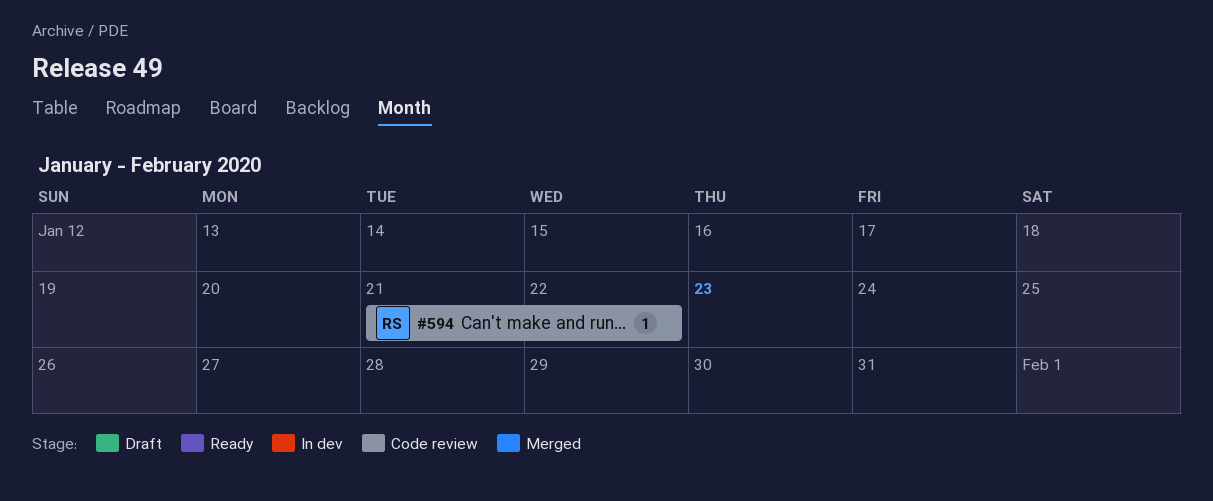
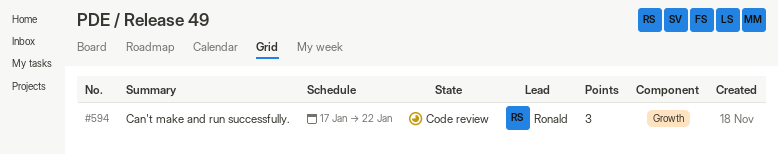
#594, estimate: 1 -> 3
#594, start: Jan 21 -> Jan 17

